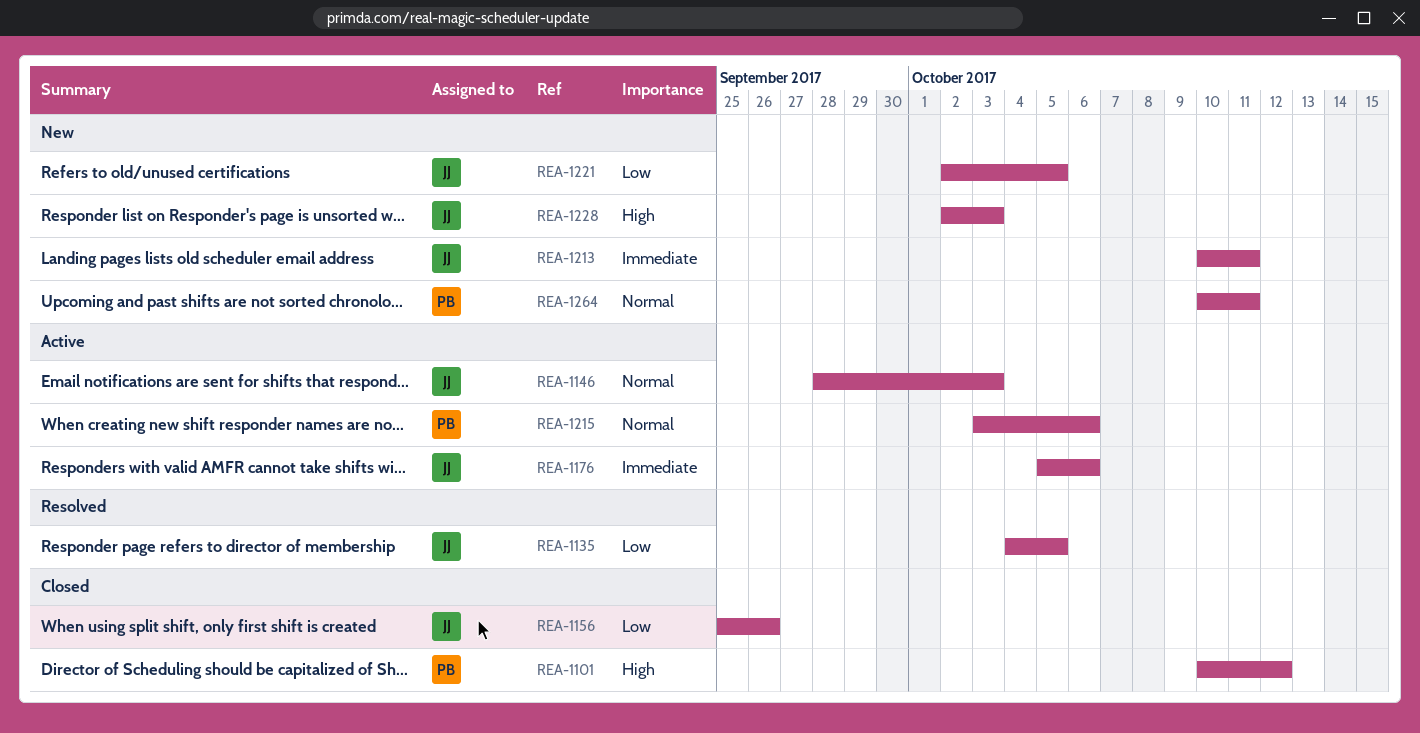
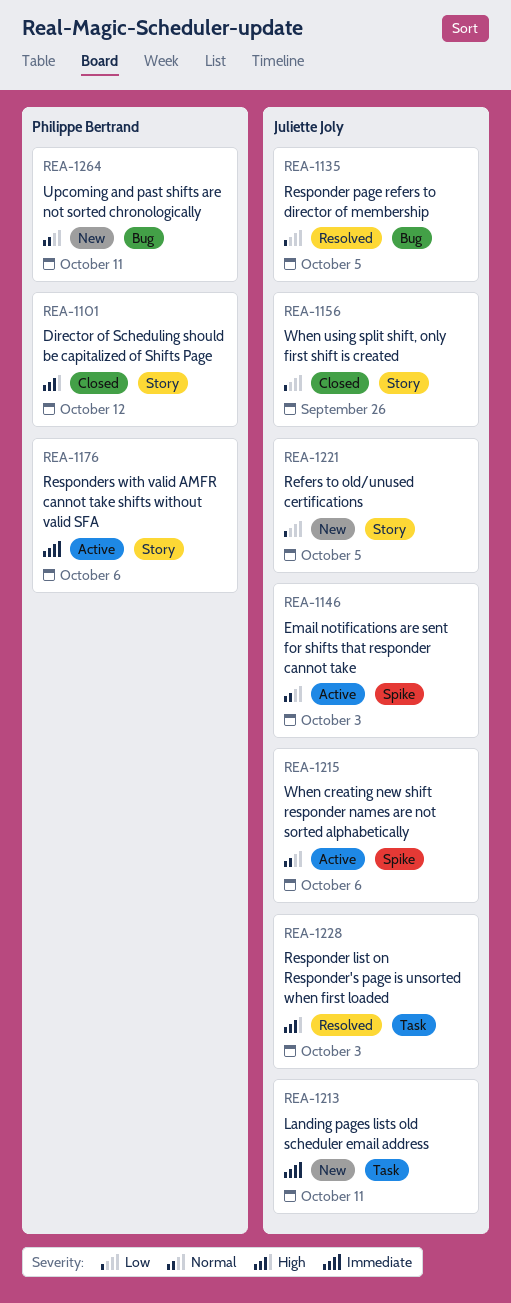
REA-1176, owner: Juliette Joly -> Philippe Bertrand
REA-1215, owner: Philippe Bertrand -> Juliette Joly
REA-1228, status: New -> Resolved

